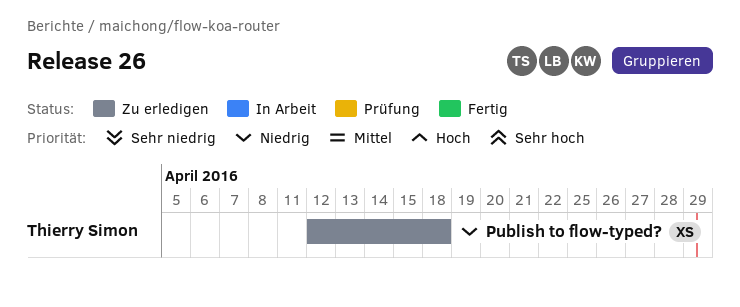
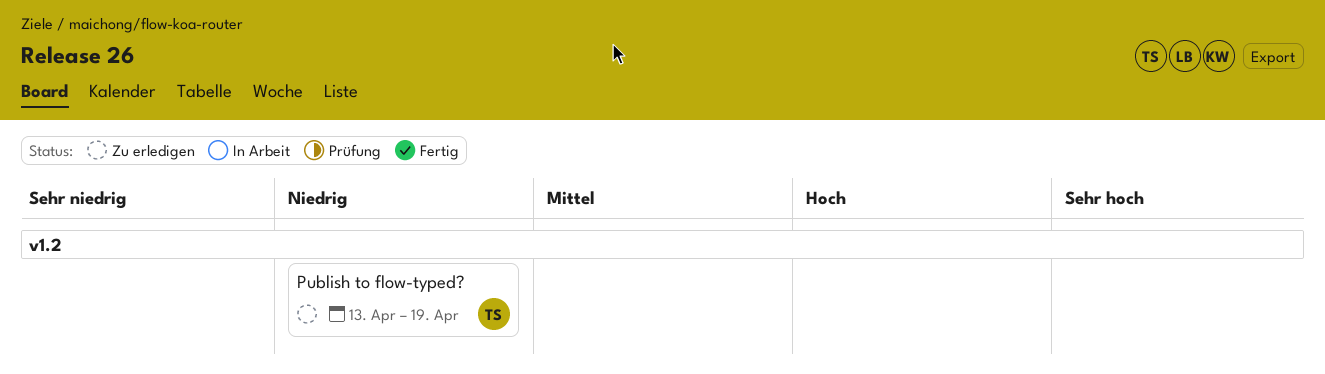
Publish to flow-typed?, start: Apr 12 -> Apr 13
Publish to flow-typed?, due: Apr 18 -> Apr 19

